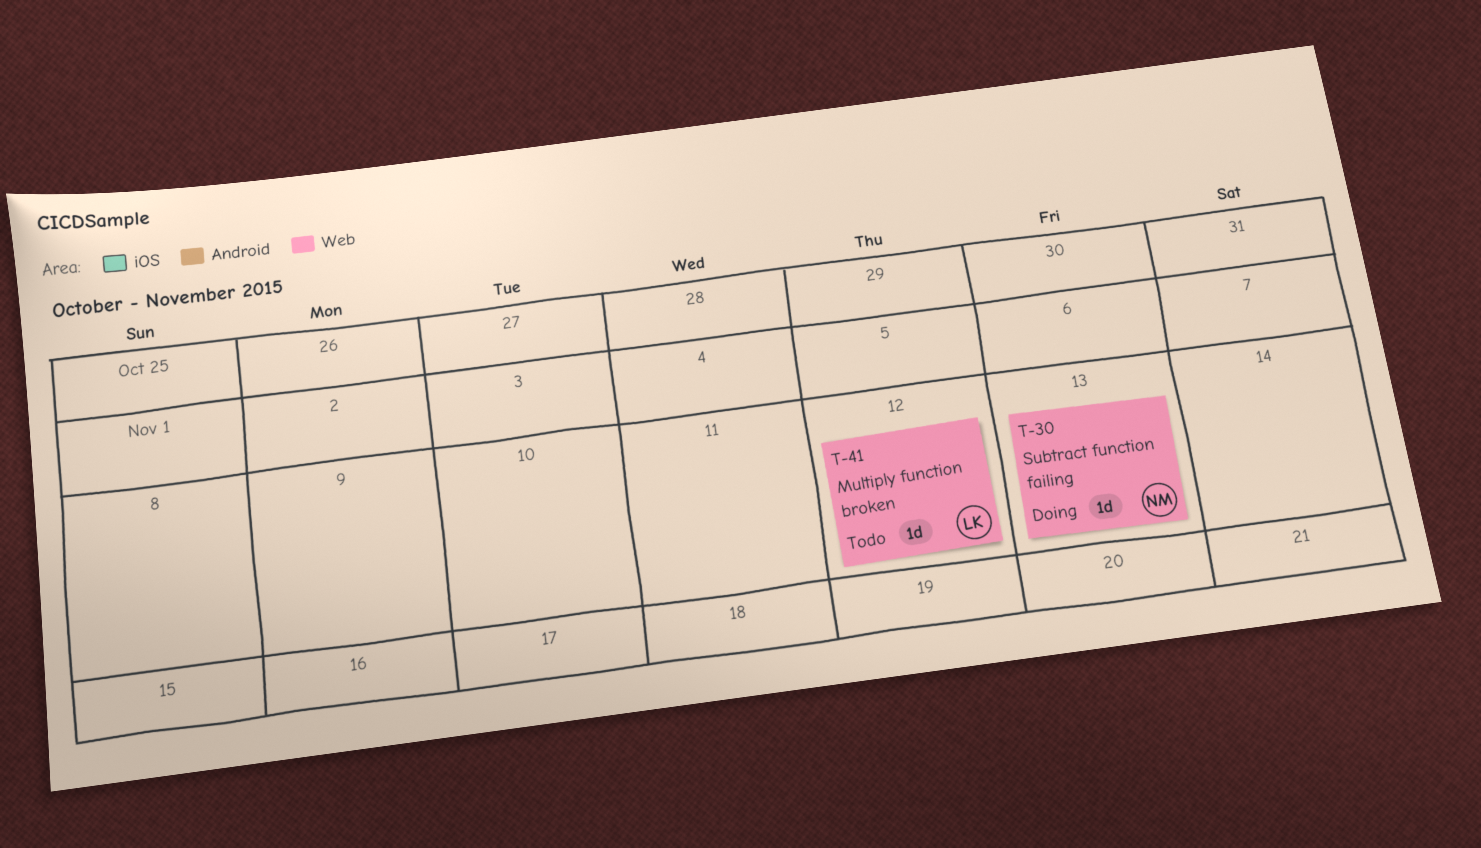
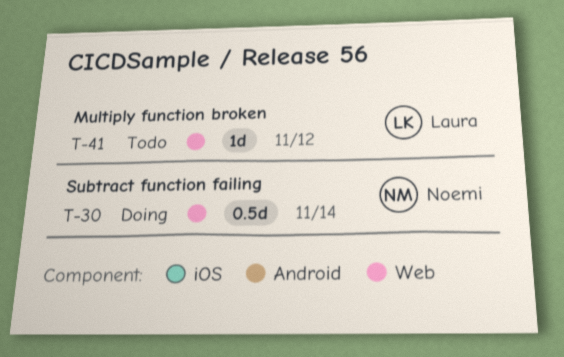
T-30, estimate: 1d -> 0.5d
T-30, due: Nov 13 -> Nov 14

